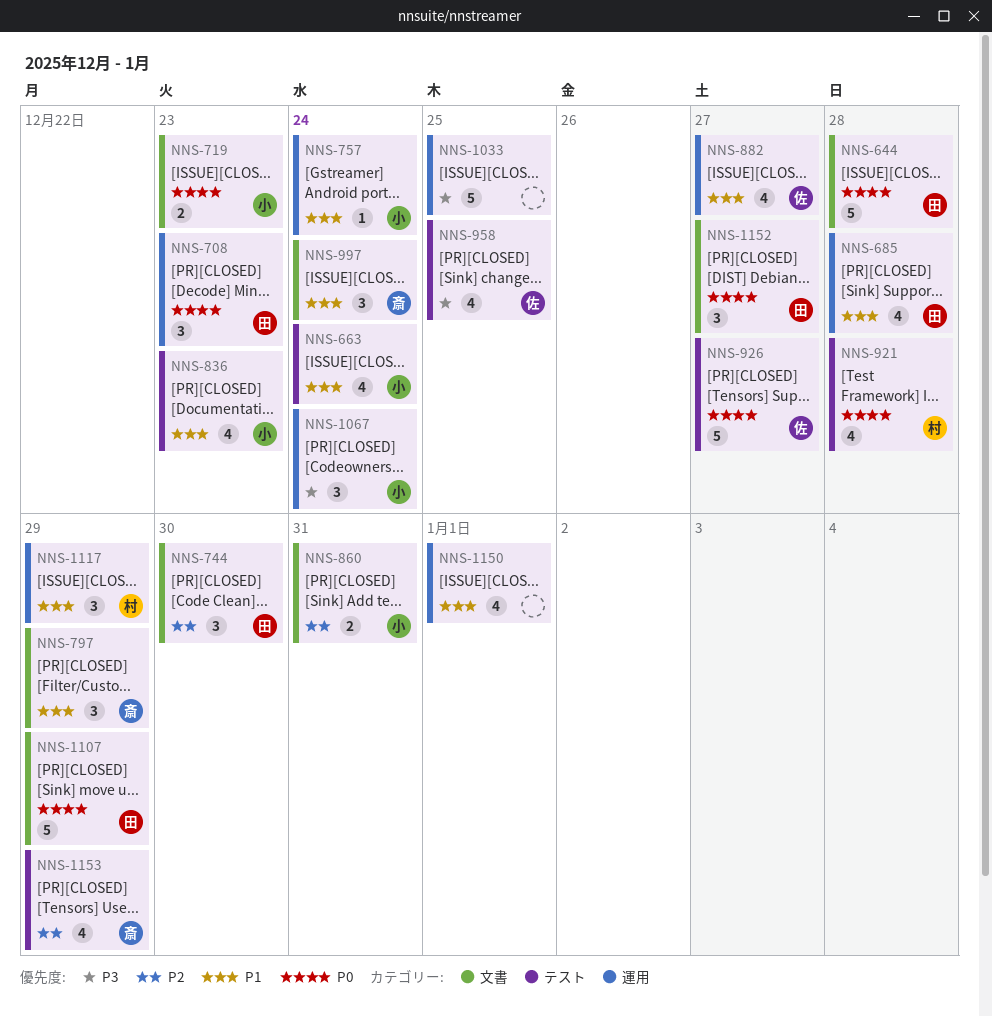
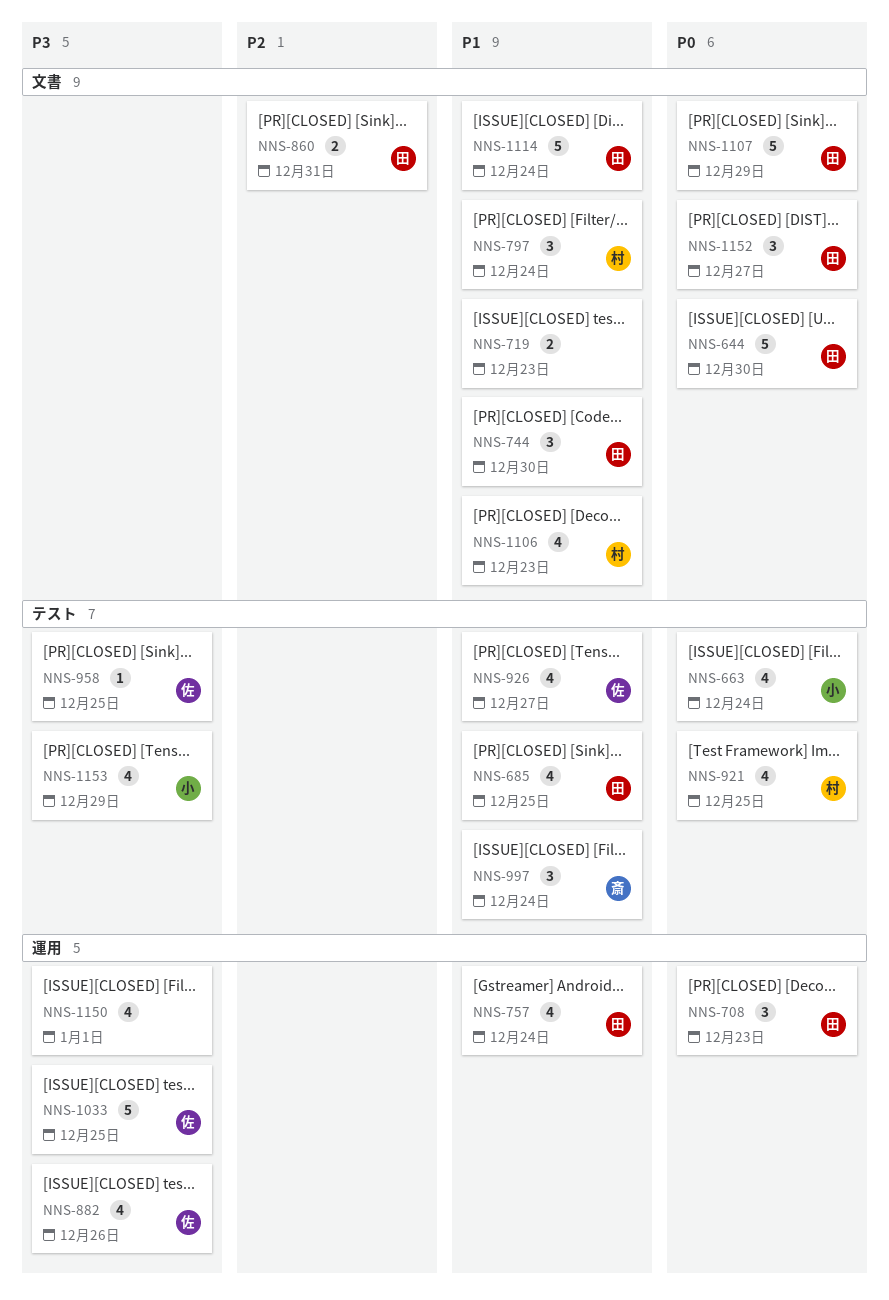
NNS-644, due: Dec 28 -> Dec 30
NNS-663, priority: P1 -> P0
NNS-685, label: 運用 -> テスト
NNS-685, due: Dec 28 -> Dec 25
NNS-719, owner: 小 -> none
NNS-719, priority: P0 -> P1
NNS-744, priority: P2 -> P1
NNS-757, owner: 小 -> 田
NNS-757, estimate: 1 -> 4
NNS-797, owner: 斎 -> 村
NNS-797, due: Dec 29 -> Dec 24
NNS-836: present -> none
NNS-860, owner: 小 -> 田
NNS-882, priority: P1 -> P3
NNS-882, due: Dec 27 -> Dec 26
NNS-921, due: Dec 28 -> Dec 25
NNS-926, priority: P0 -> P1
NNS-926, estimate: 5 -> 4
NNS-958, estimate: 4 -> 1
NNS-997, label: 文書 -> テスト
NNS-1033, owner: none -> 佐
NNS-1067: present -> none
NNS-1106: none -> present
NNS-1114: none -> present
NNS-1117: present -> none
NNS-1150, priority: P1 -> P3
NNS-1153, owner: 斎 -> 小
NNS-1153, priority: P2 -> P3

